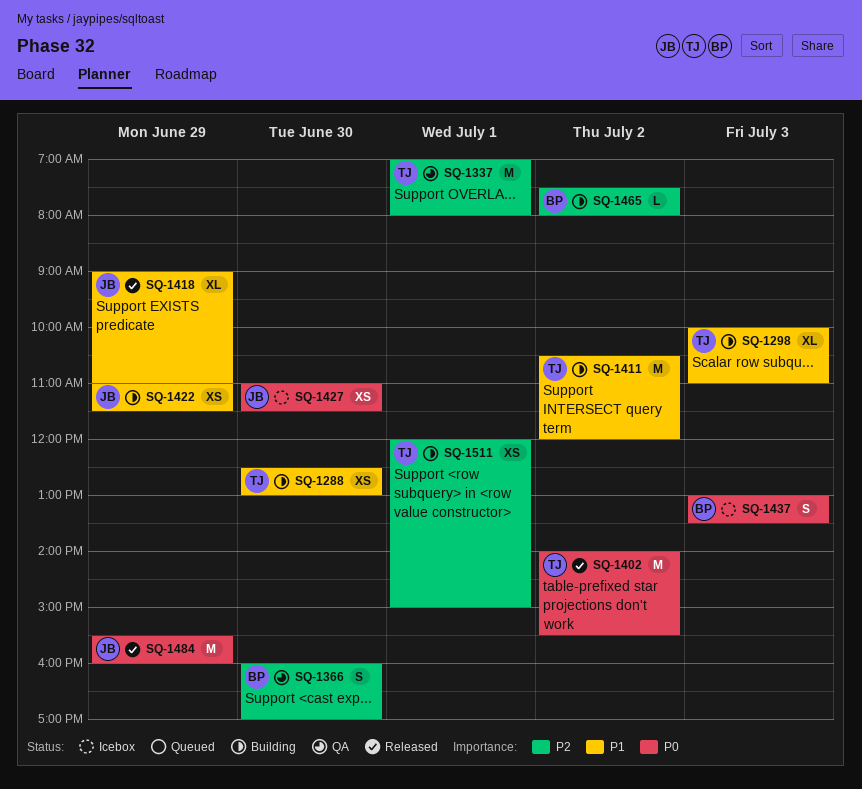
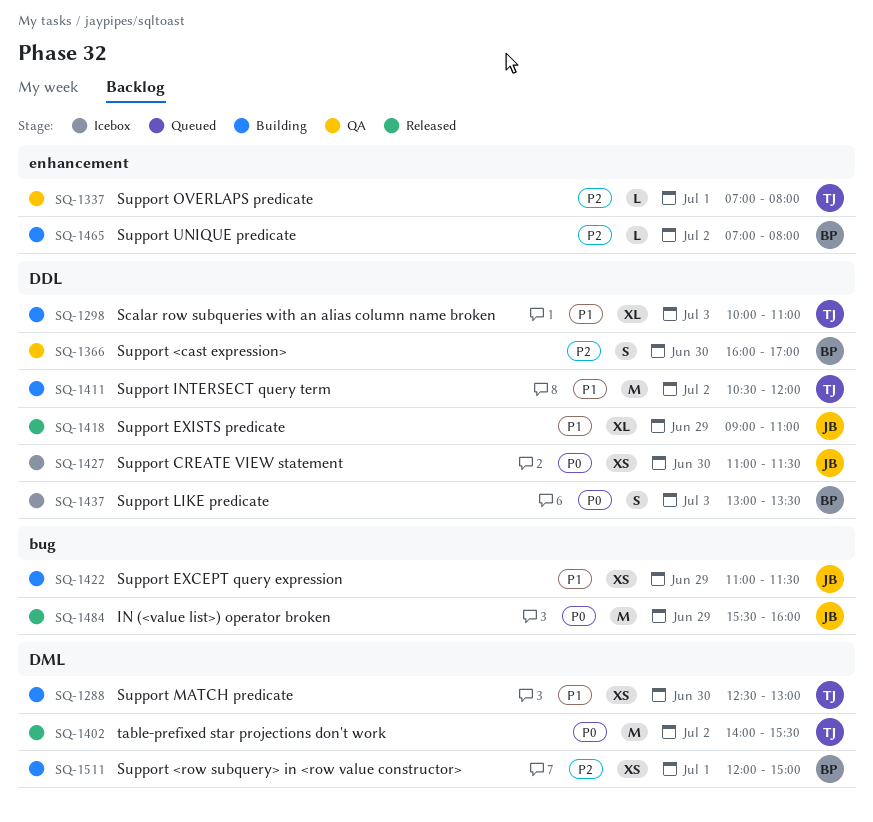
SQ-1337, estimate: M -> L
SQ-1465, begins: 07:30 -> 07:00
SQ-1511, owner: TJ -> BP

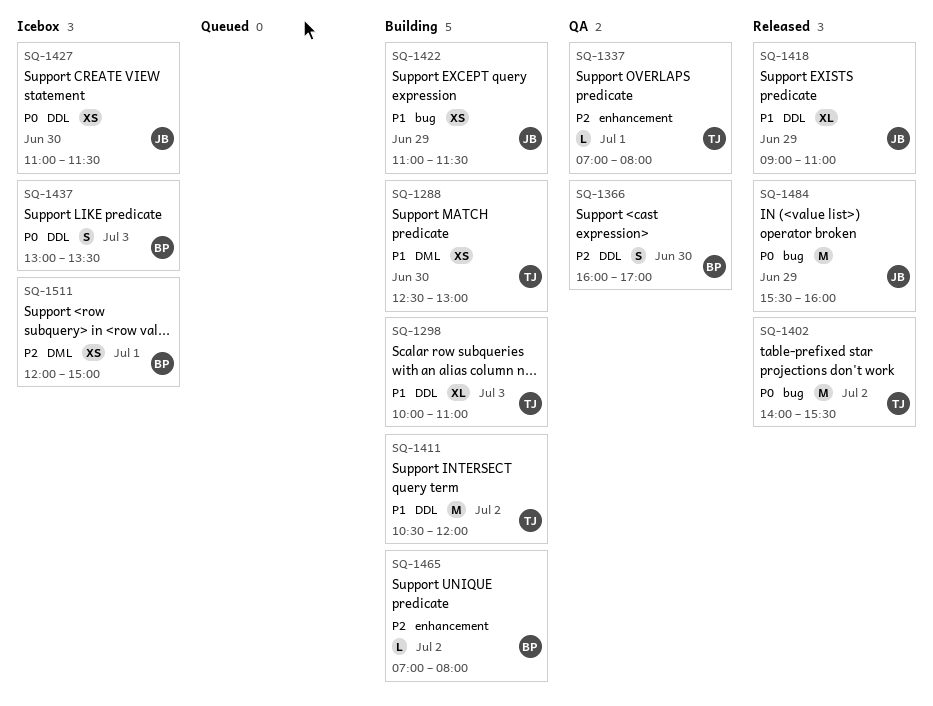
SQ-1402, label: DML -> bug
SQ-1511, status: Building -> Icebox

